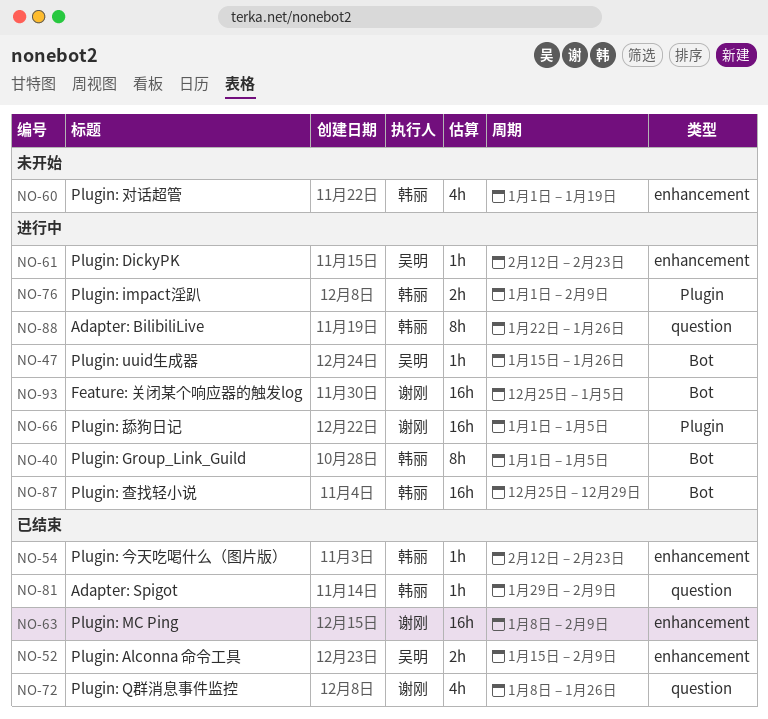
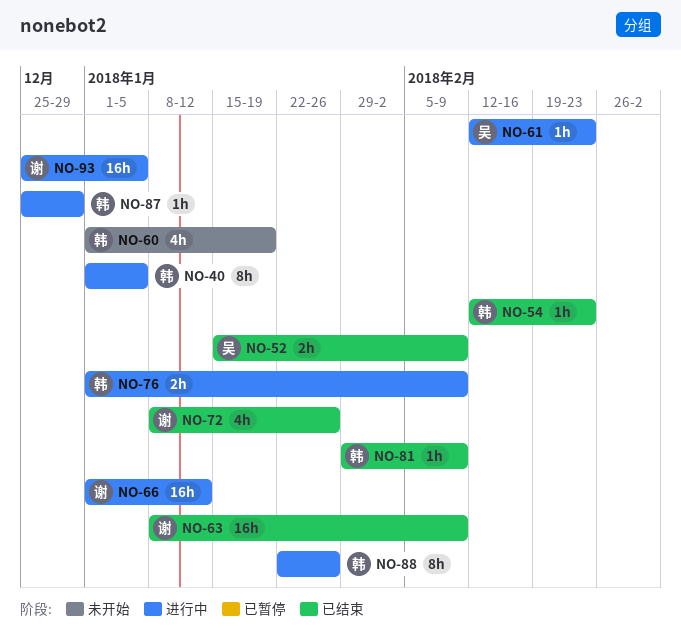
NO-47: present -> none
NO-66, due: Jan 5 -> Jan 12
NO-87, estimate: 16h -> 1h

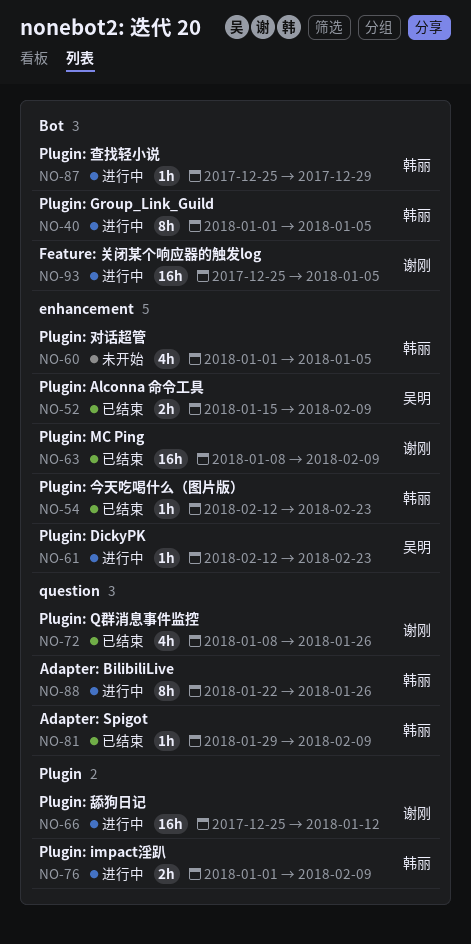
NO-60, due: Jan 19 -> Jan 5
NO-66, start: Jan 1 -> Dec 25

